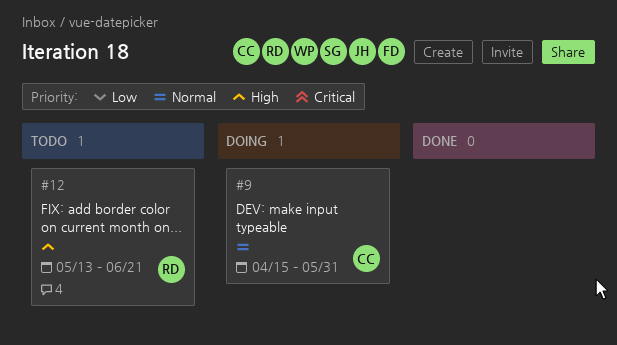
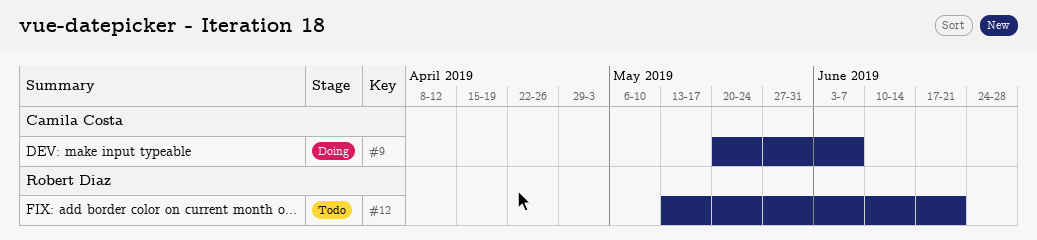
#9, start: Apr 15 -> May 20
#9, due: May 31 -> Jun 7

